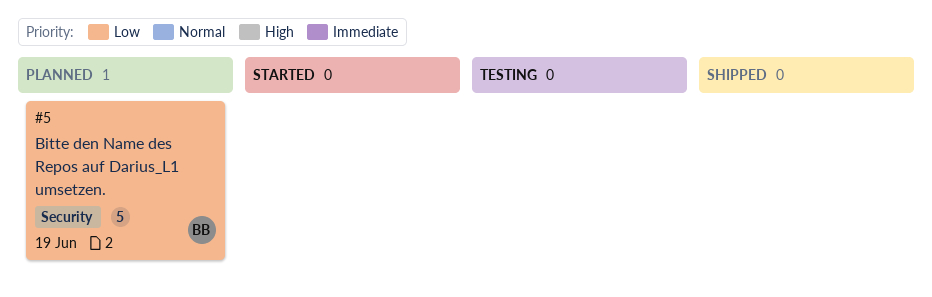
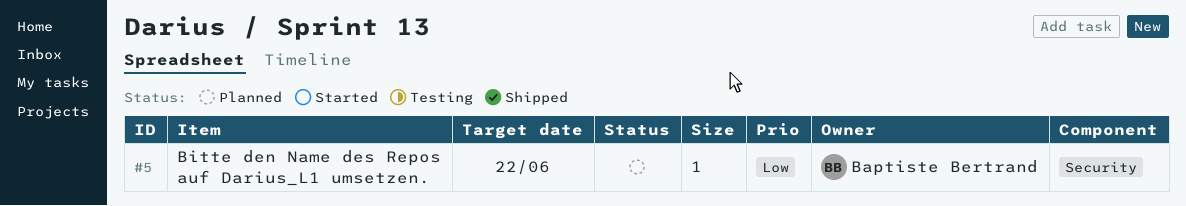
#5, estimate: 5 -> 1
#5, due: Jun 19 -> Jun 22

